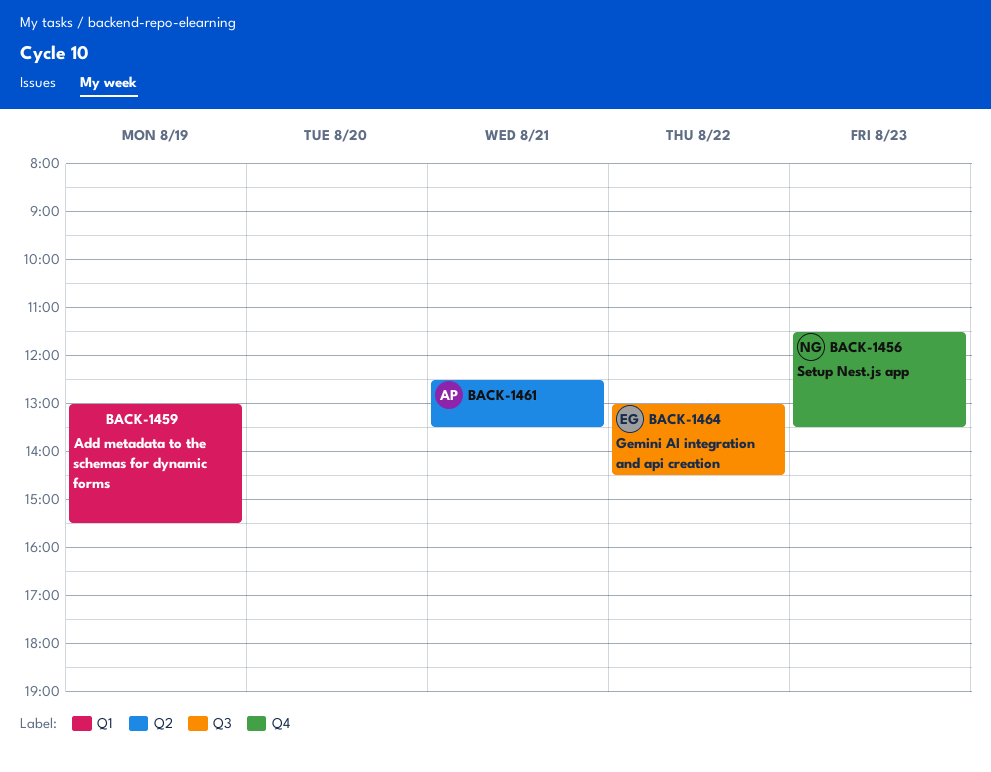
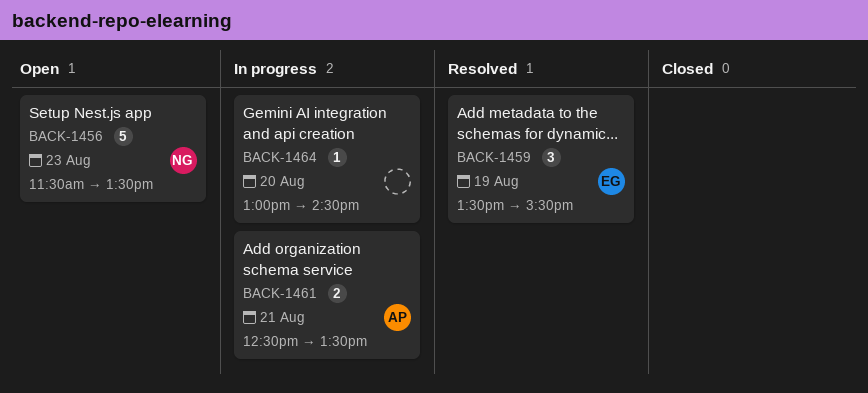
BACK-1459, owner: none -> EG
BACK-1459, begins: 13:00 -> 13:30
BACK-1464, owner: EG -> none
BACK-1464, day: Aug 22 -> Aug 20

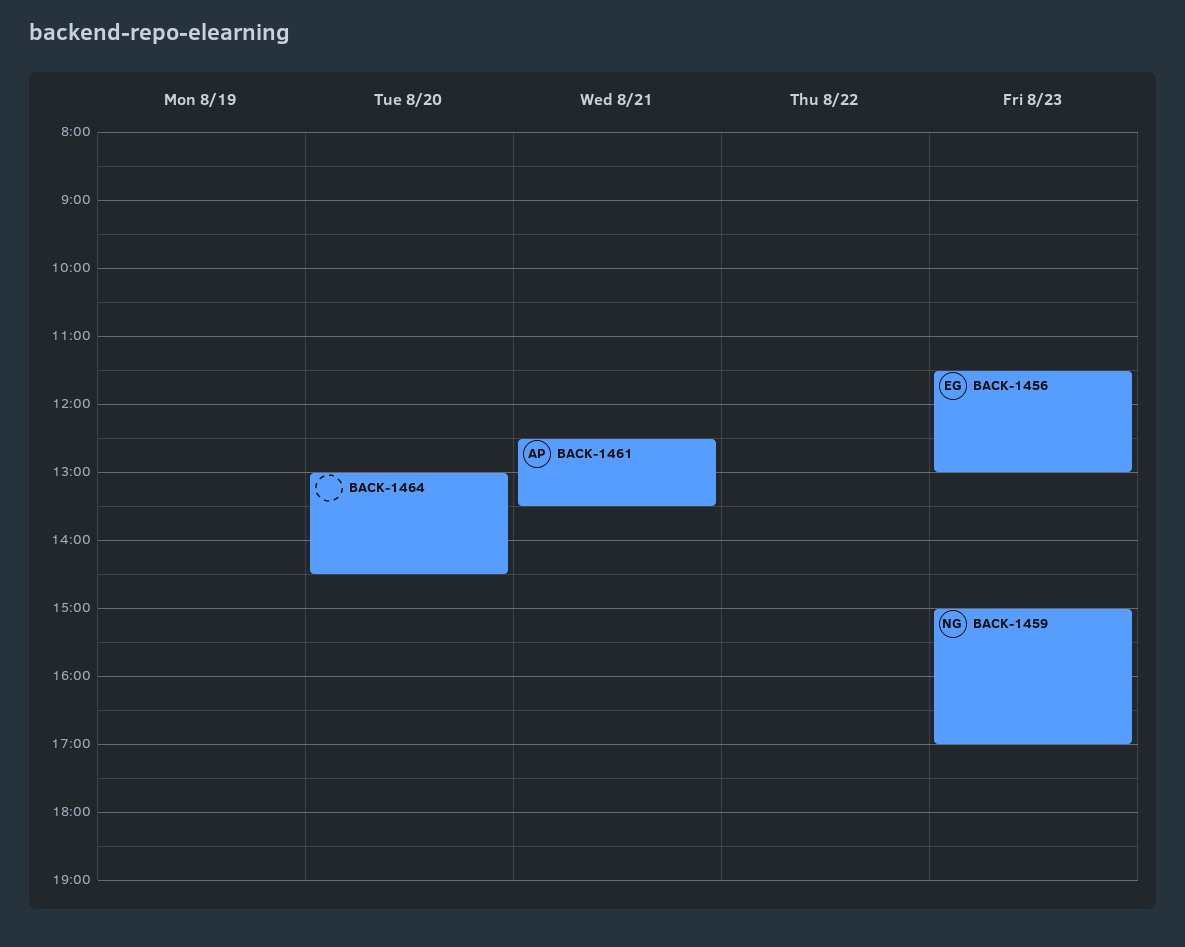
BACK-1456, owner: NG -> EG
BACK-1456, ends: 13:30 -> 13:00
BACK-1459, owner: EG -> NG
BACK-1459, day: Aug 19 -> Aug 23
BACK-1459, begins: 13:30 -> 15:00
BACK-1459, ends: 15:30 -> 17:00

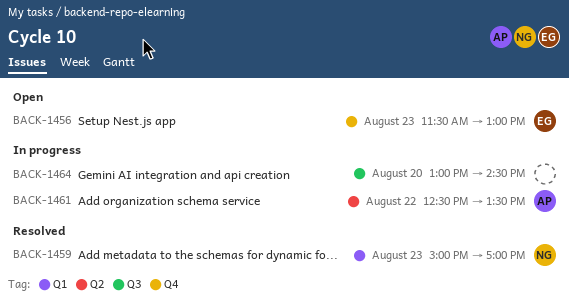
BACK-1461, day: Aug 21 -> Aug 22

